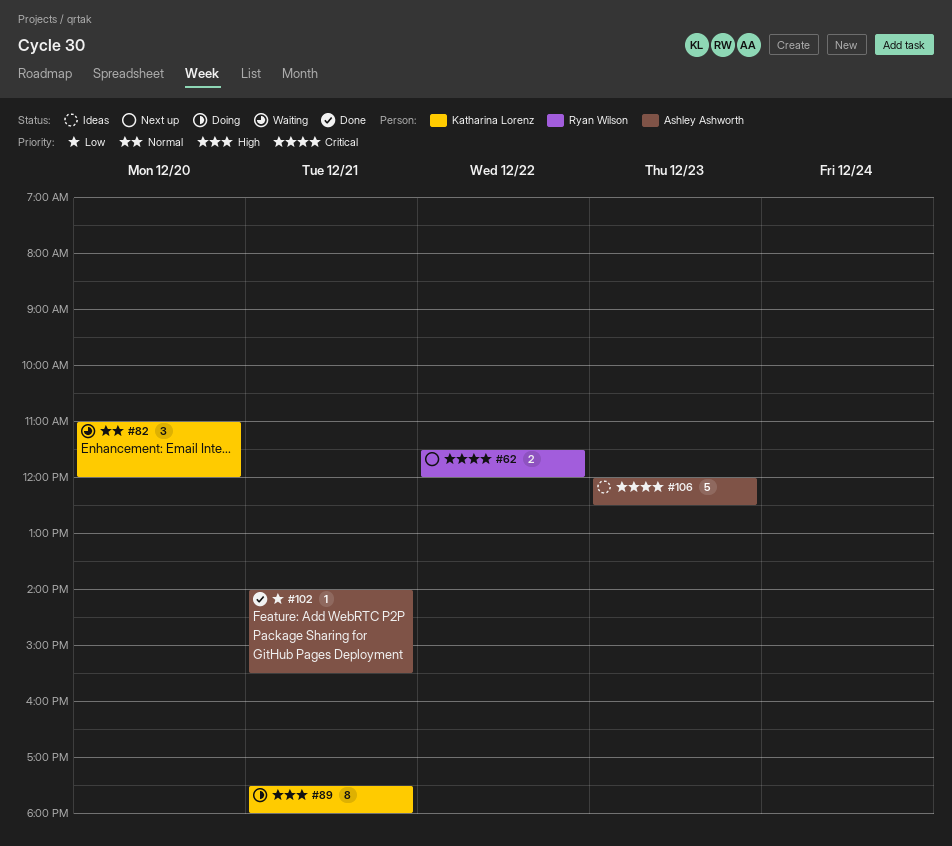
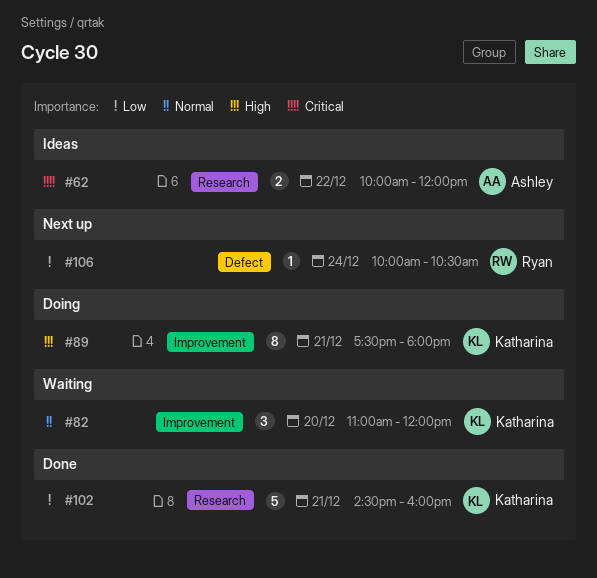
#62, status: Next up -> Ideas
#62, owner: Ryan Wilson -> Ashley Ashworth
#62, begins: 11:30 -> 10:00
#102, owner: Ashley Ashworth -> Katharina Lorenz
#102, estimate: 1 -> 5
#102, begins: 14:00 -> 14:30
#102, ends: 15:30 -> 16:00
#106, status: Ideas -> Next up
#106, owner: Ashley Ashworth -> Ryan Wilson
#106, priority: Critical -> Low
#106, estimate: 5 -> 1
#106, day: Dec 23 -> Dec 24
#106, begins: 12:00 -> 10:00
#106, ends: 12:30 -> 10:30

